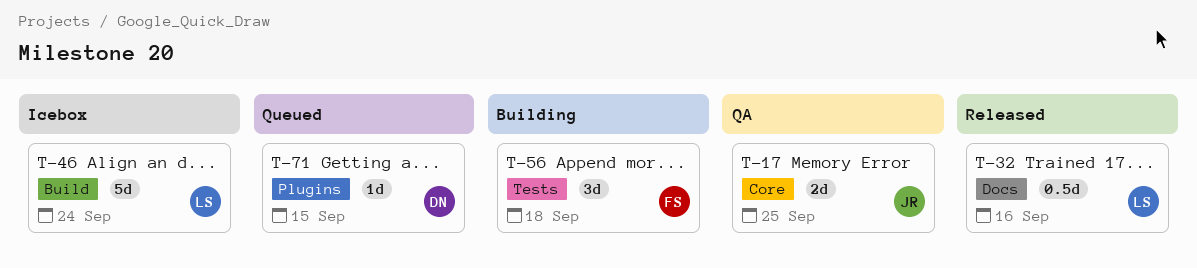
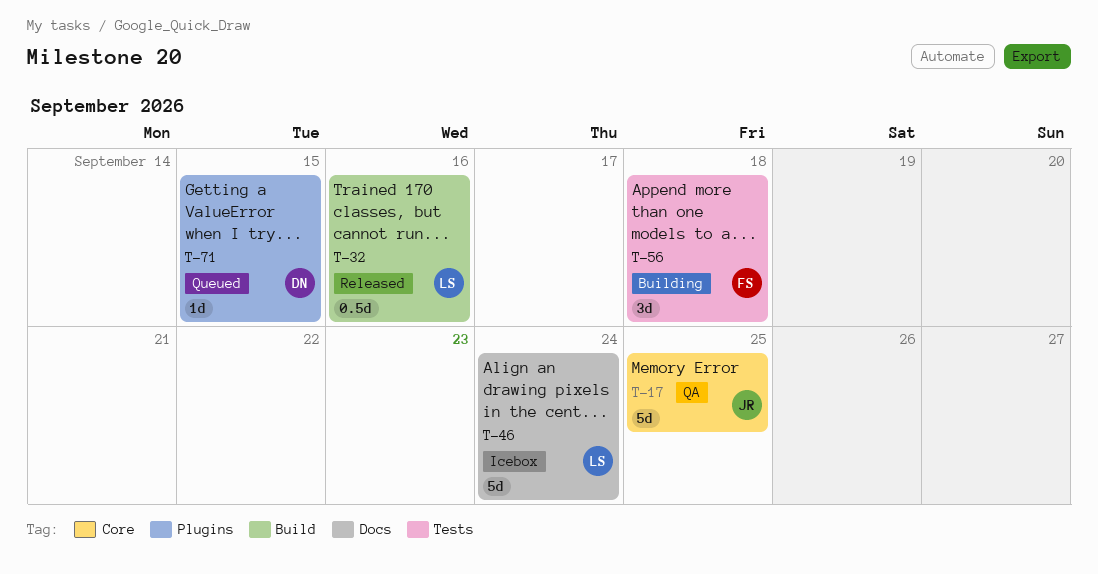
T-17, estimate: 2d -> 5d
T-32, label: Docs -> Build
T-46, label: Build -> Docs

